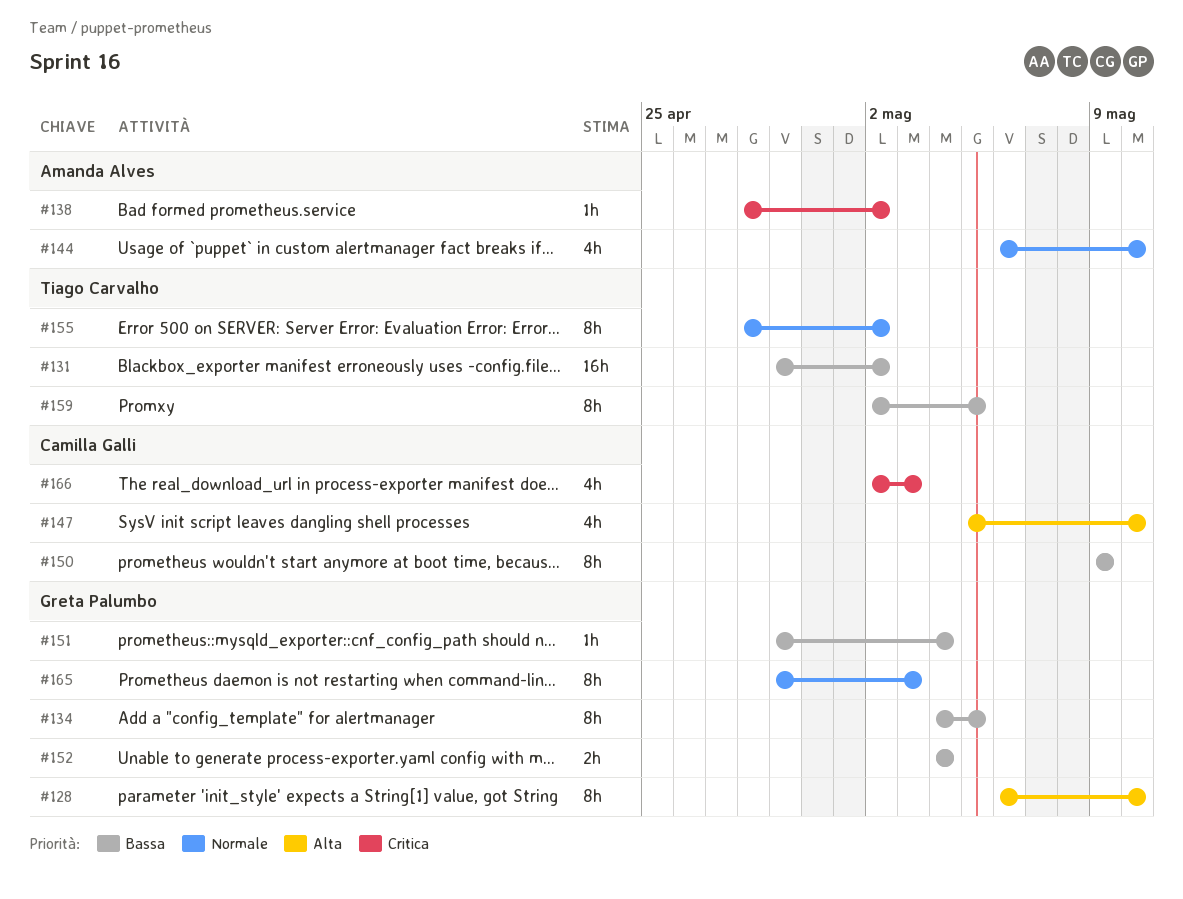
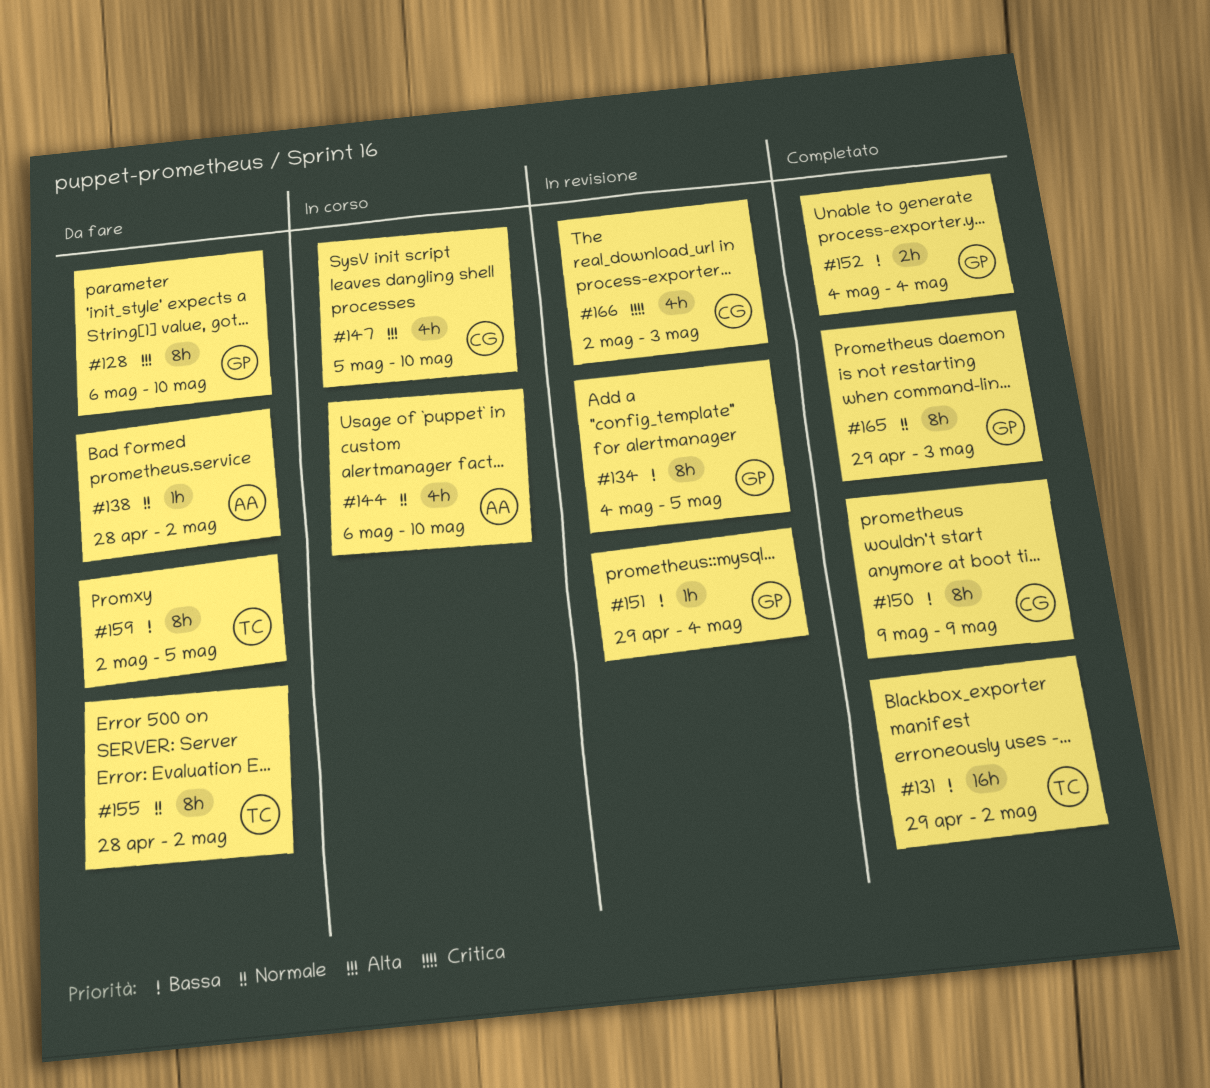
#138, priority: Critica -> Normale

